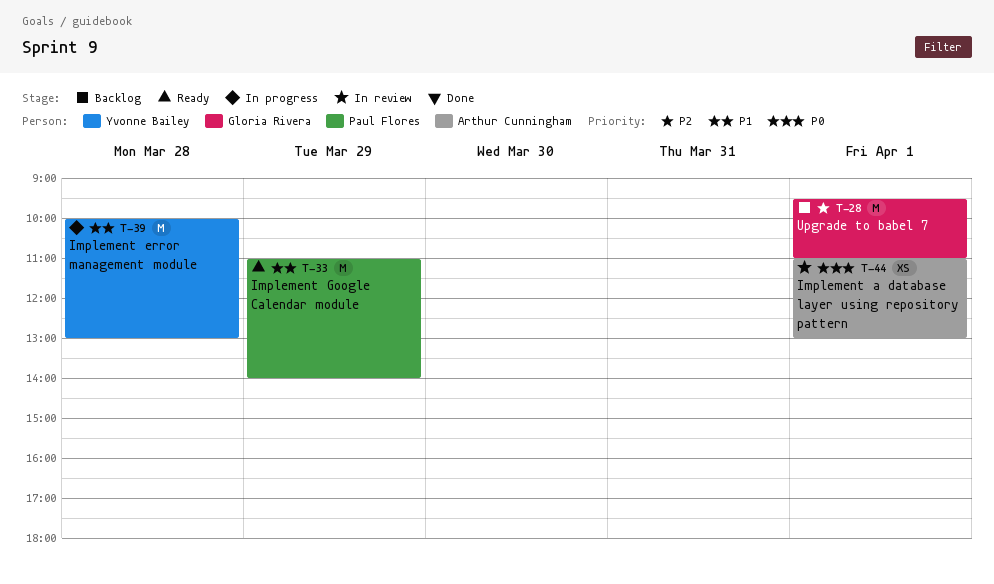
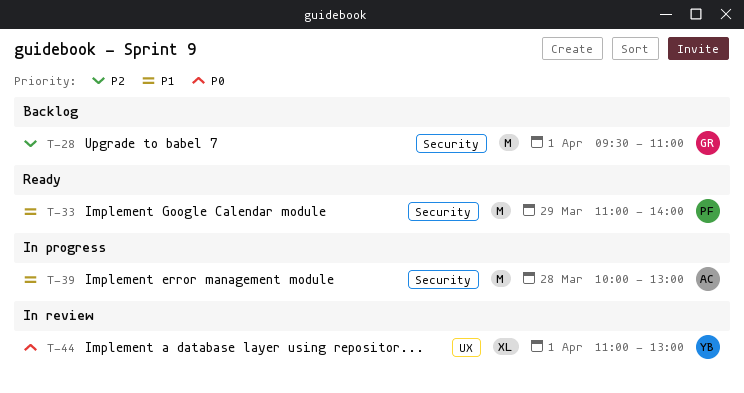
T-39, owner: Yvonne Bailey -> Arthur Cunningham
T-44, owner: Arthur Cunningham -> Yvonne Bailey
T-44, estimate: XS -> XL

